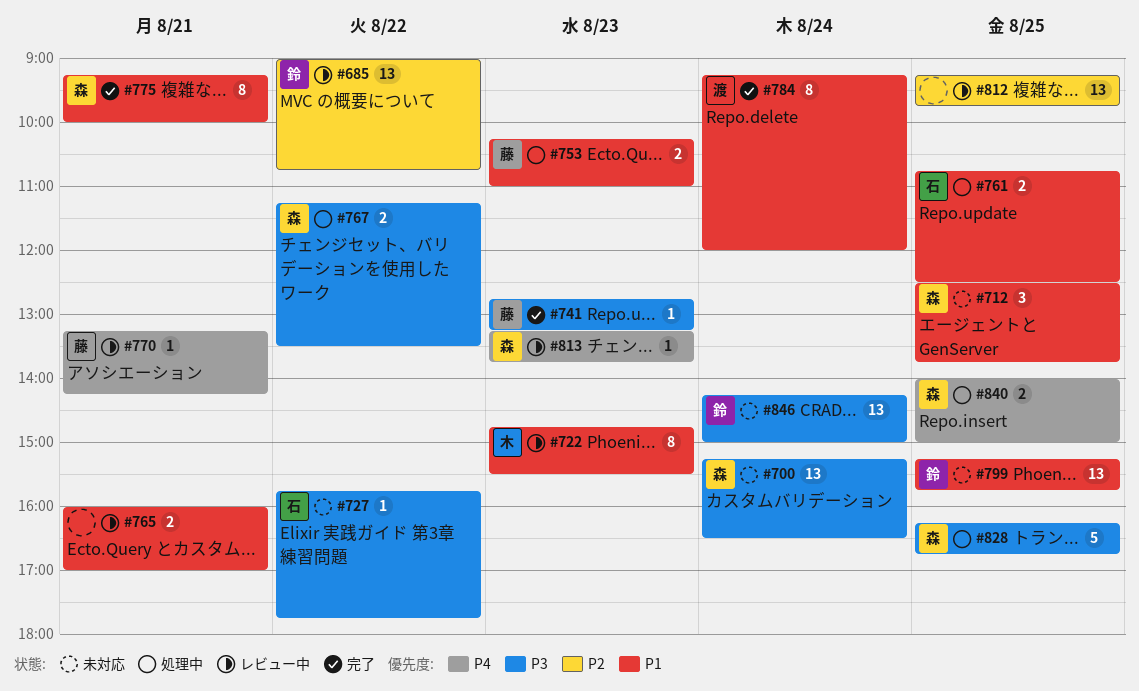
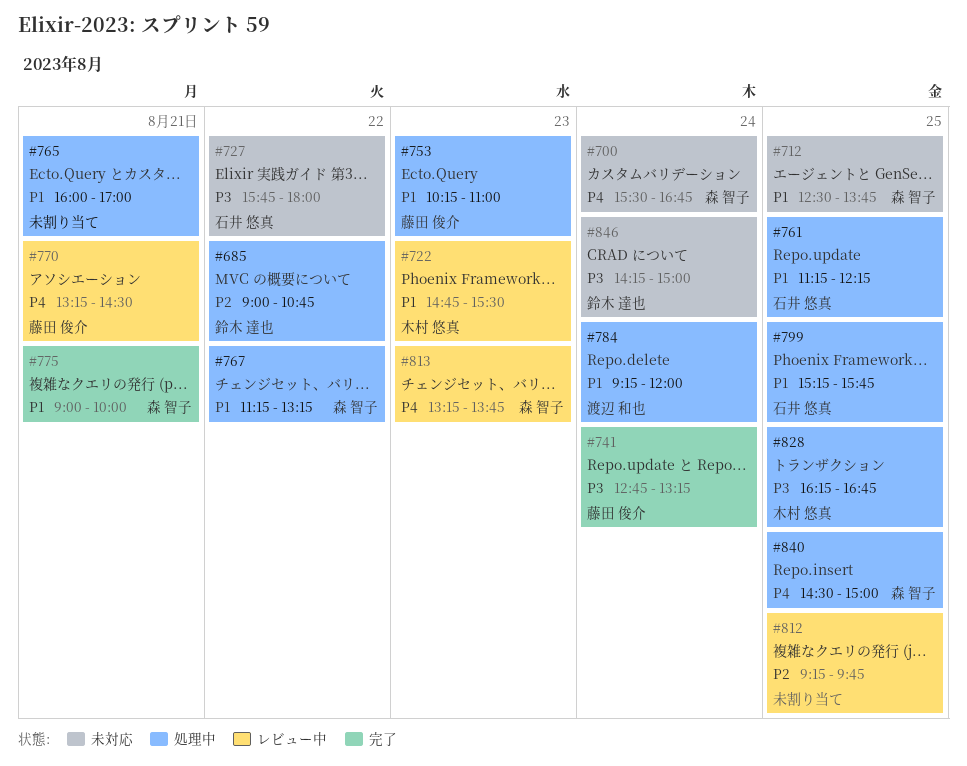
#685, status: レビュー中 -> 処理中
#700, priority: P3 -> P4
#700, begins: 15:15 -> 15:30
#700, ends: 16:30 -> 16:45
#727, ends: 17:45 -> 18:00
#741, day: Aug 23 -> Aug 24
#761, begins: 10:45 -> 11:15
#761, ends: 12:30 -> 12:15
#765, status: レビュー中 -> 処理中
#767, priority: P3 -> P1
#767, ends: 13:30 -> 13:15
#770, ends: 14:15 -> 14:30
#775, begins: 09:15 -> 09:00
#784, status: 完了 -> 処理中
#799, status: 未対応 -> 処理中
#799, owner: 鈴木 達也 -> 石井 悠真
#828, owner: 森 智子 -> 木村 悠真
#840, begins: 14:00 -> 14:30

